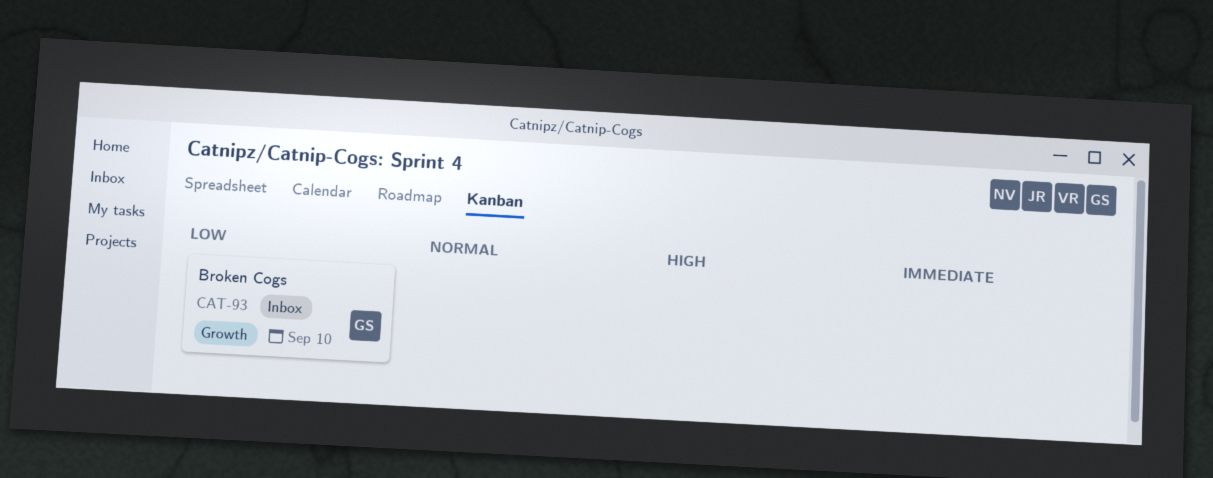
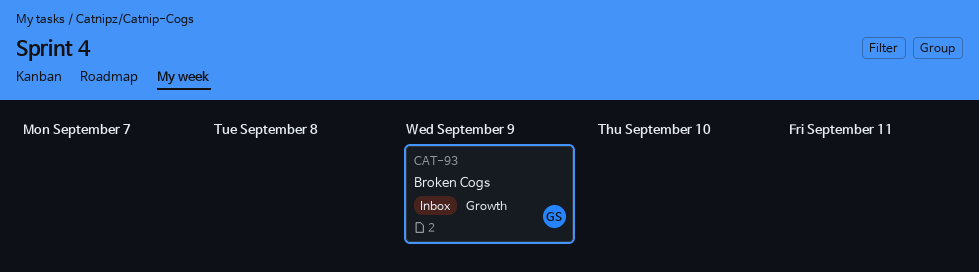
CAT-93, due: Sep 10 -> Sep 9

